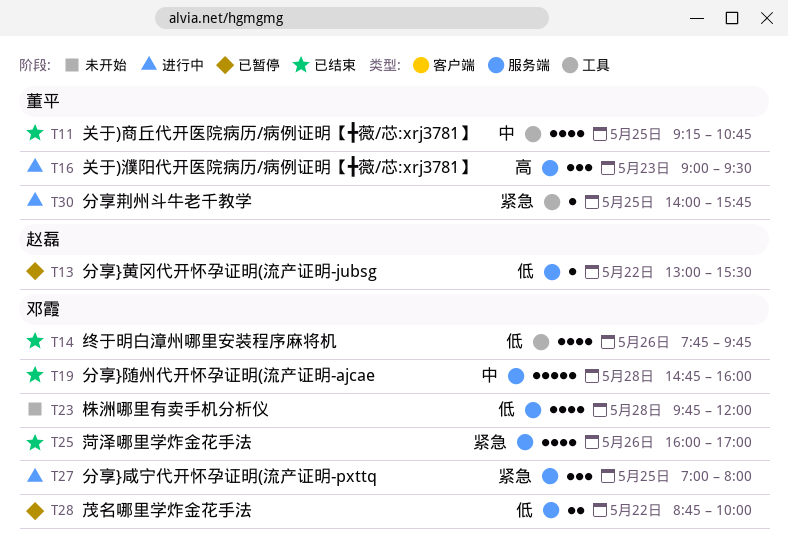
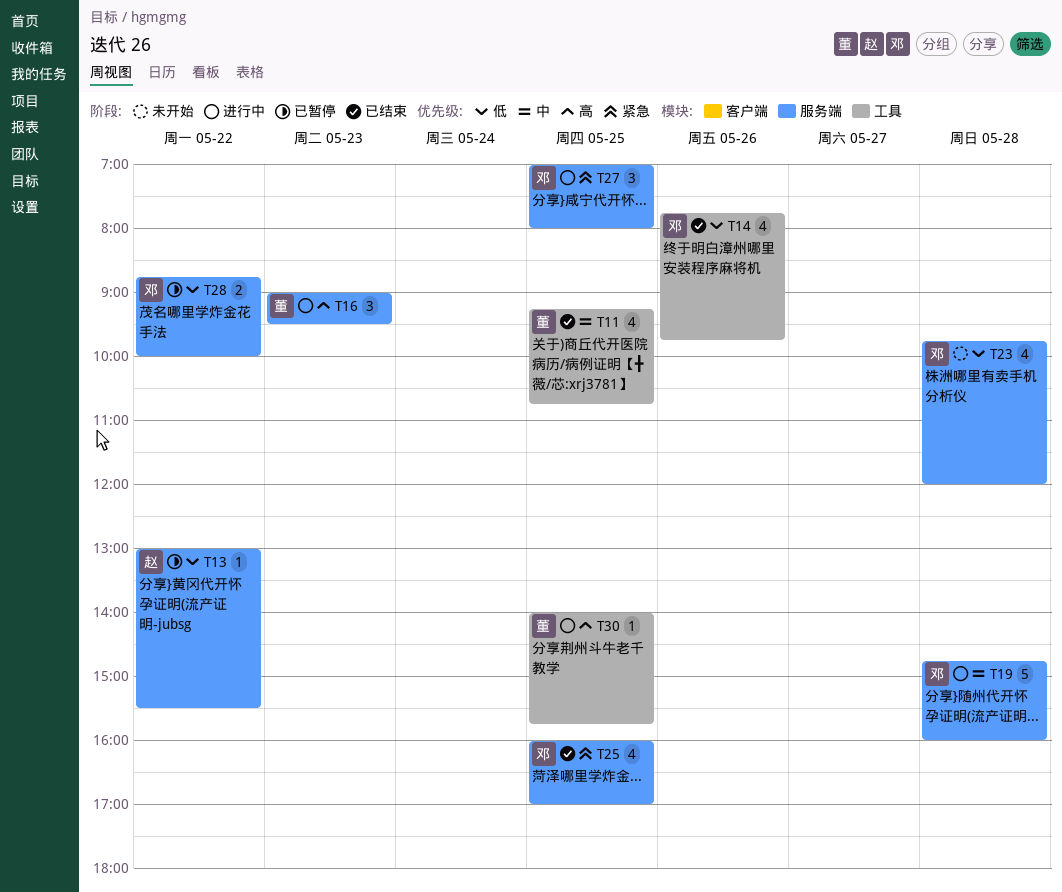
T19, status: 已结束 -> 进行中
T25, day: May 26 -> May 25
T30, priority: 紧急 -> 高

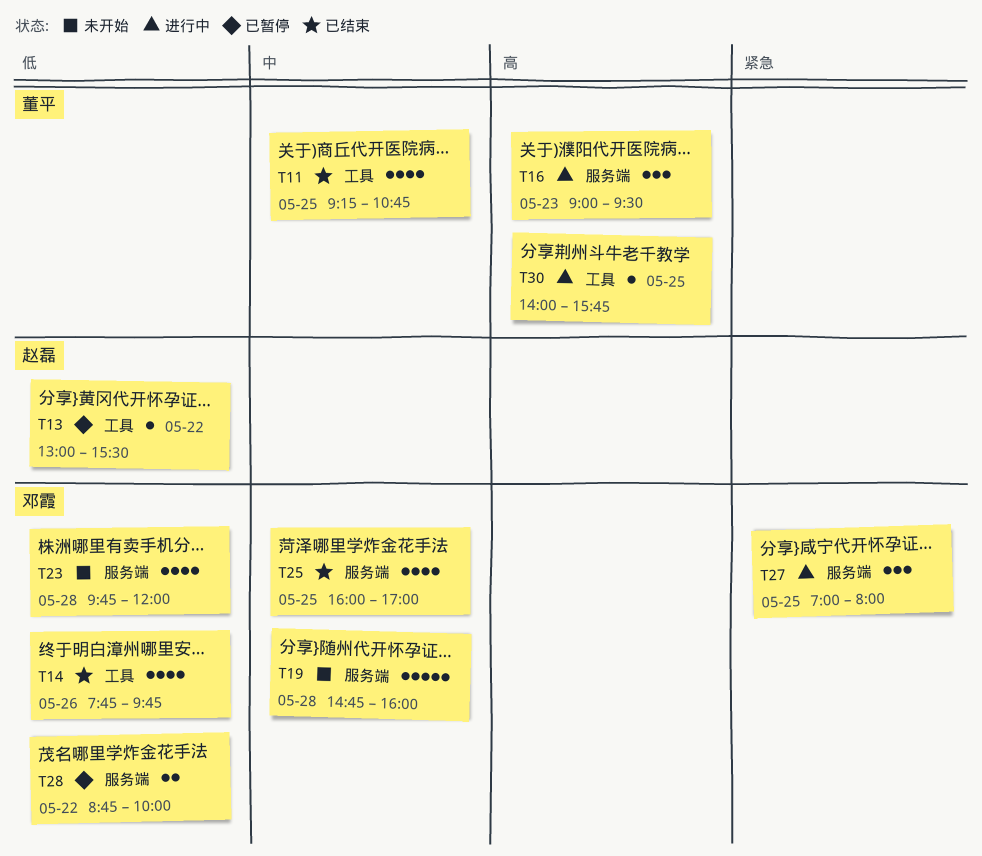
T13, label: 服务端 -> 工具
T19, status: 进行中 -> 未开始
T25, priority: 紧急 -> 中

